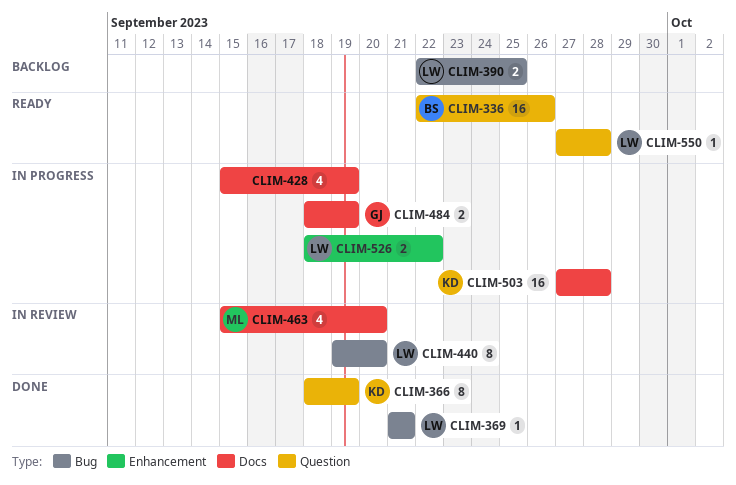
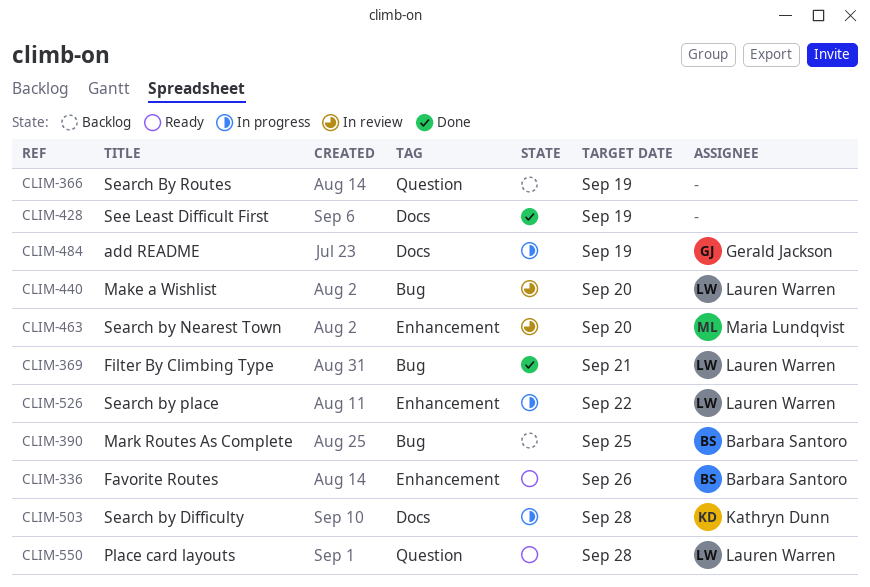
CLIM-336, label: Question -> Enhancement
CLIM-366, status: Done -> Backlog
CLIM-366, owner: Kathryn Dunn -> none
CLIM-390, owner: Lauren Warren -> Barbara Santoro
CLIM-428, status: In progress -> Done
CLIM-463, label: Docs -> Enhancement

